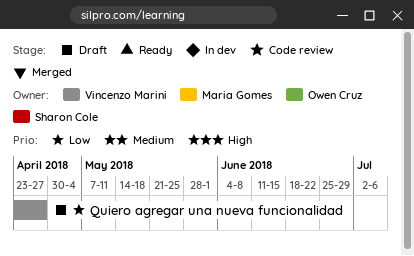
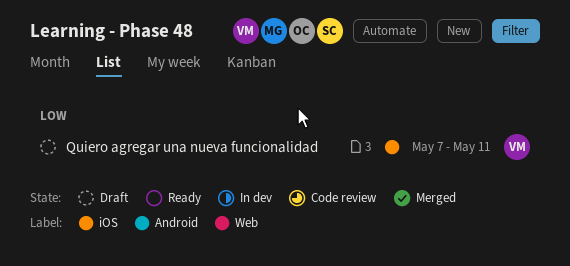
Quiero agregar una nueva funcionalidad, start: Apr 23 -> May 7
Quiero agregar una nueva funcionalidad, due: Apr 27 -> May 11

